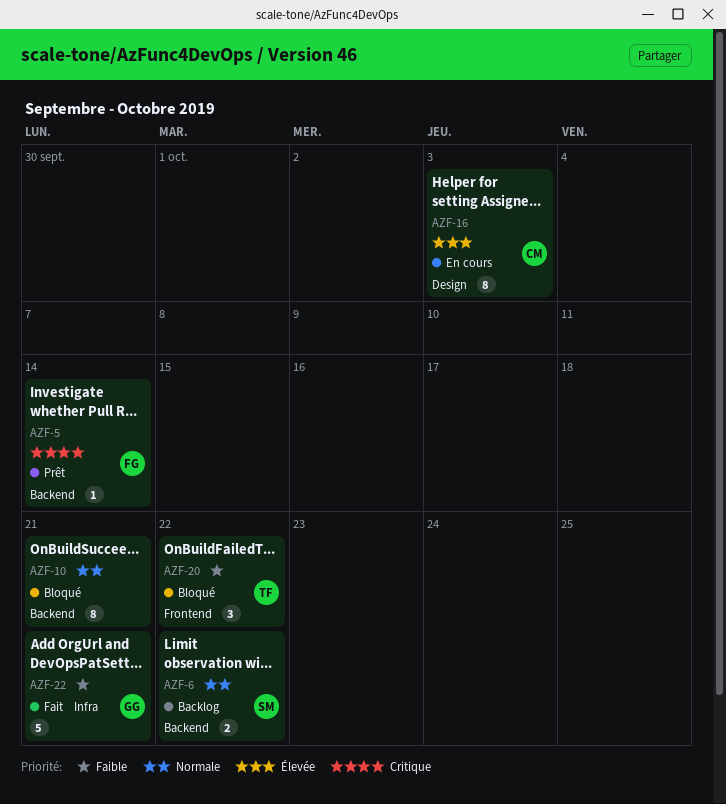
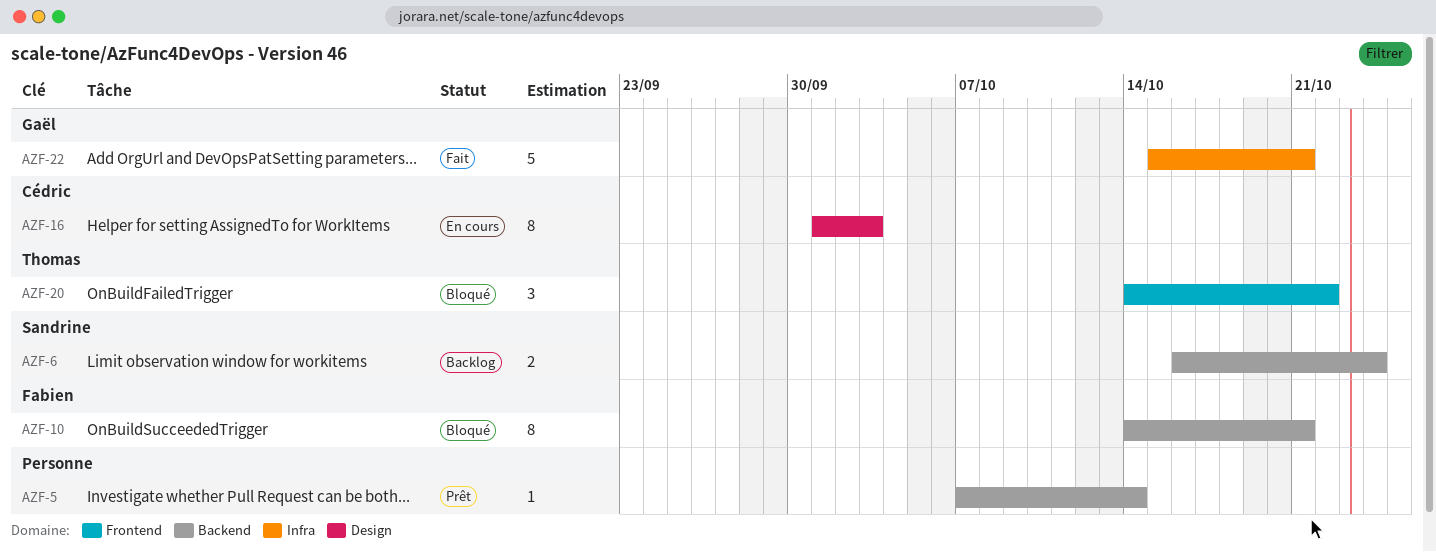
AZF-5, owner: Fabien -> none
AZF-6, due: Oct 22 -> Oct 24
AZF-10, owner: none -> Fabien

